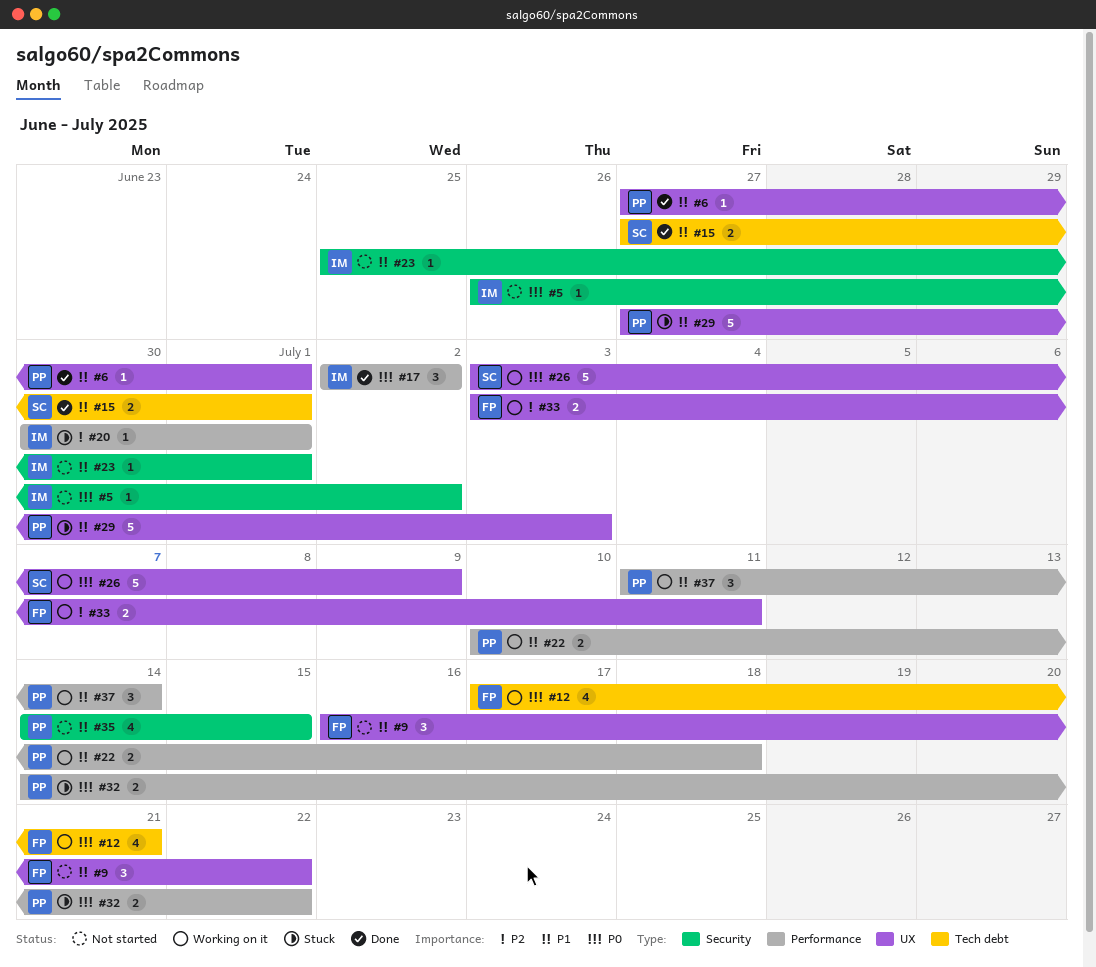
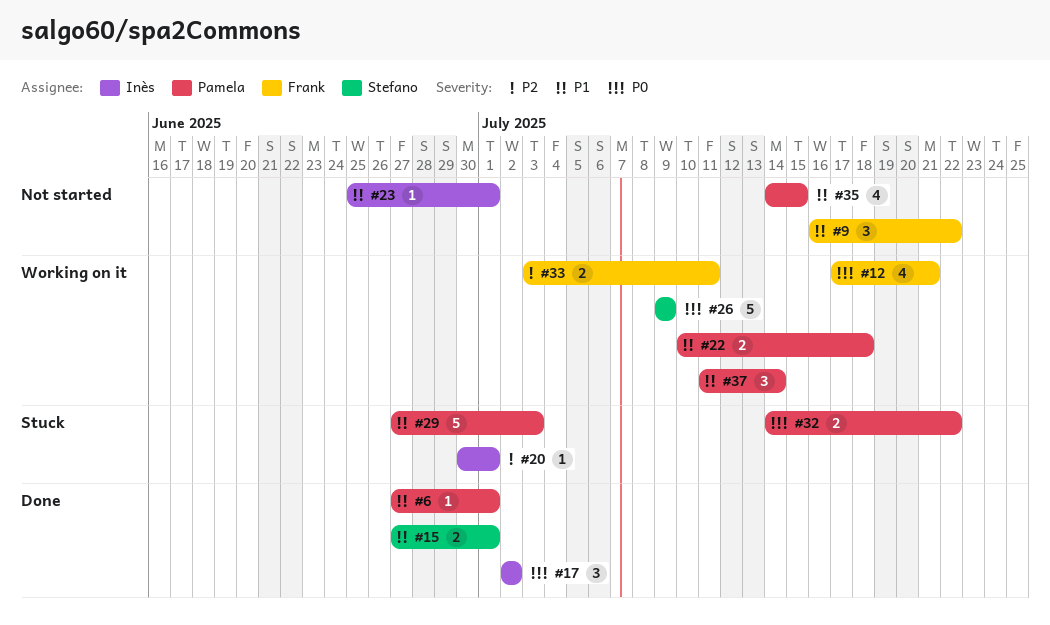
#5: present -> none
#26, start: Jul 3 -> Jul 9

